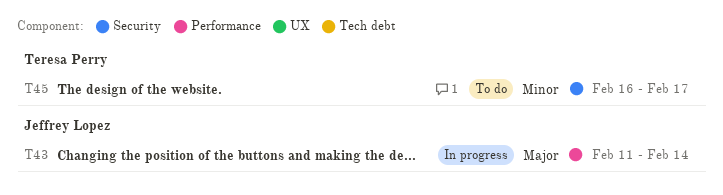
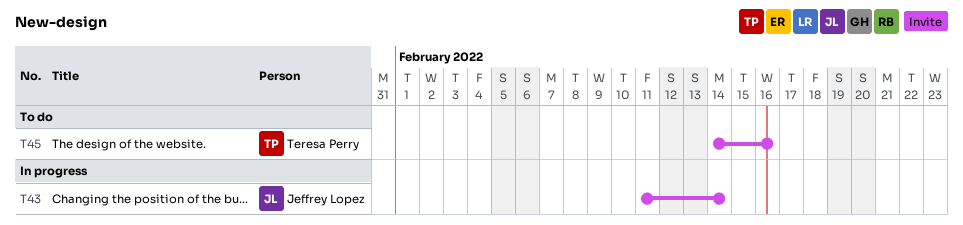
T45, start: Feb 16 -> Feb 14
T45, due: Feb 17 -> Feb 16

